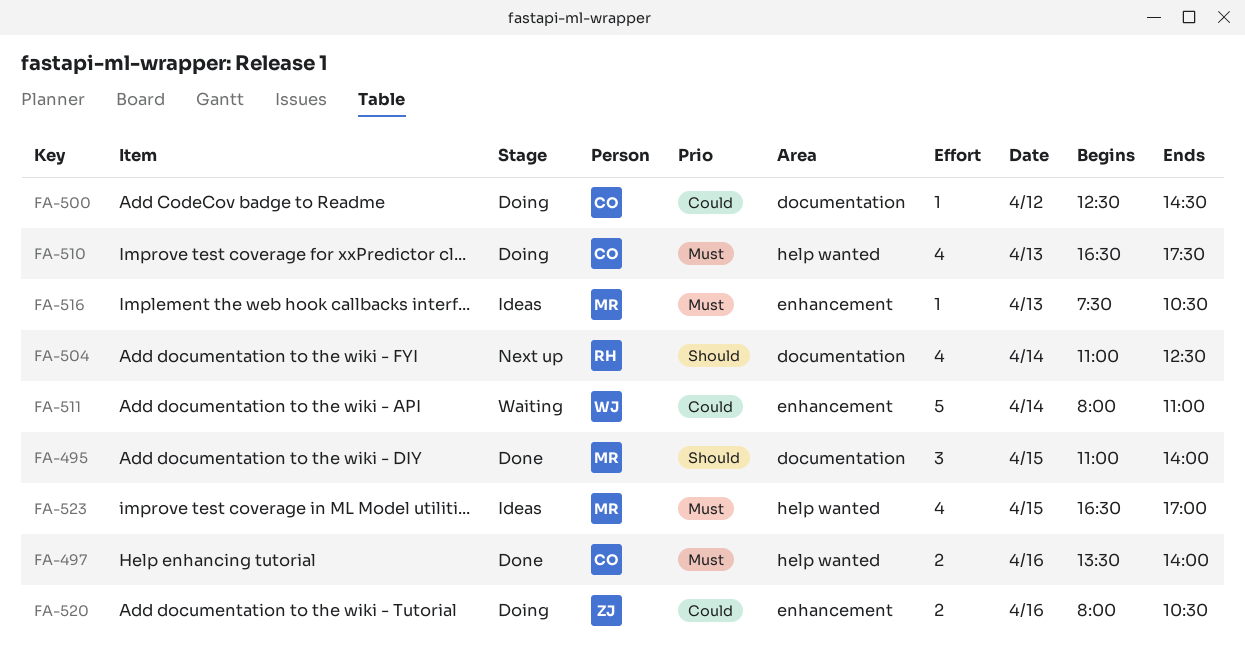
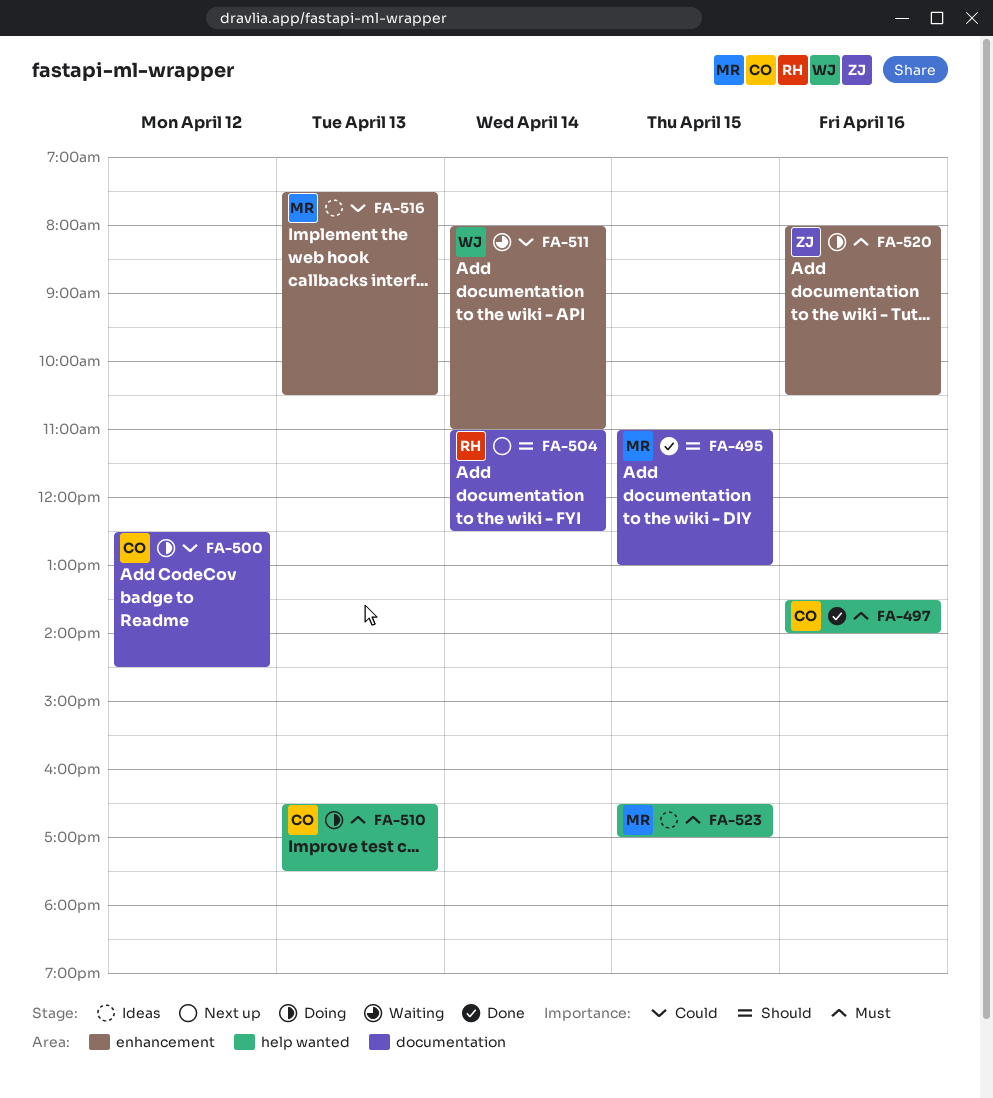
FA-495, ends: 14:00 -> 13:00
FA-516, priority: Must -> Could
FA-520, priority: Could -> Must

